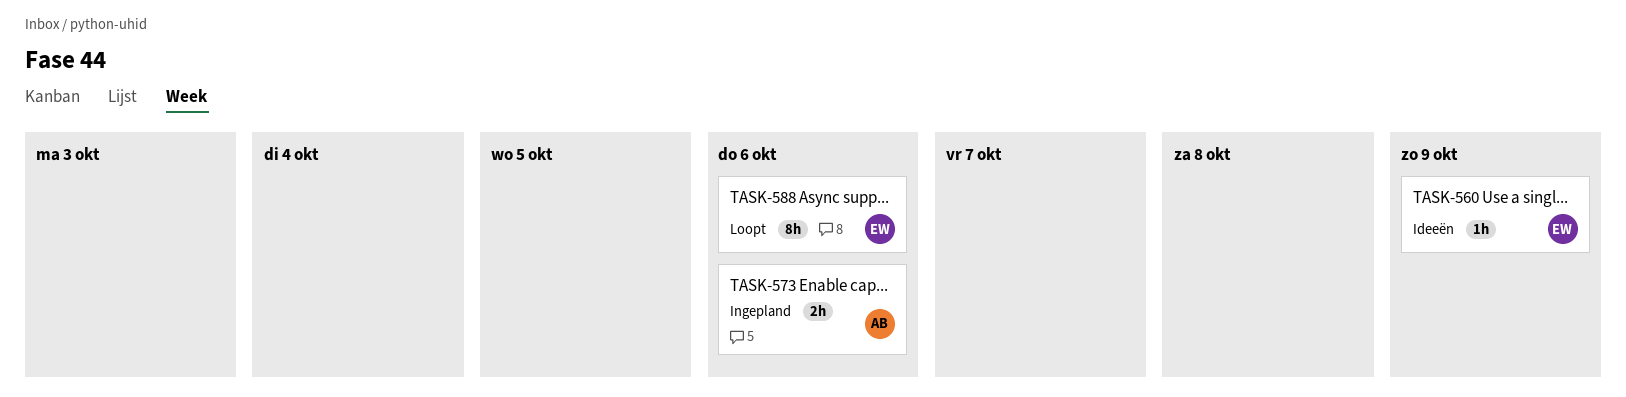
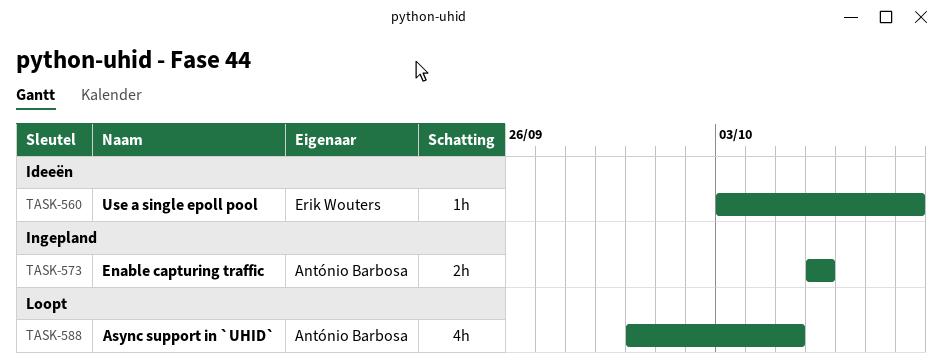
TASK-588, owner: Erik Wouters -> António Barbosa
TASK-588, estimate: 8h -> 4h
TASK-588, due: Oct 6 -> Oct 5

